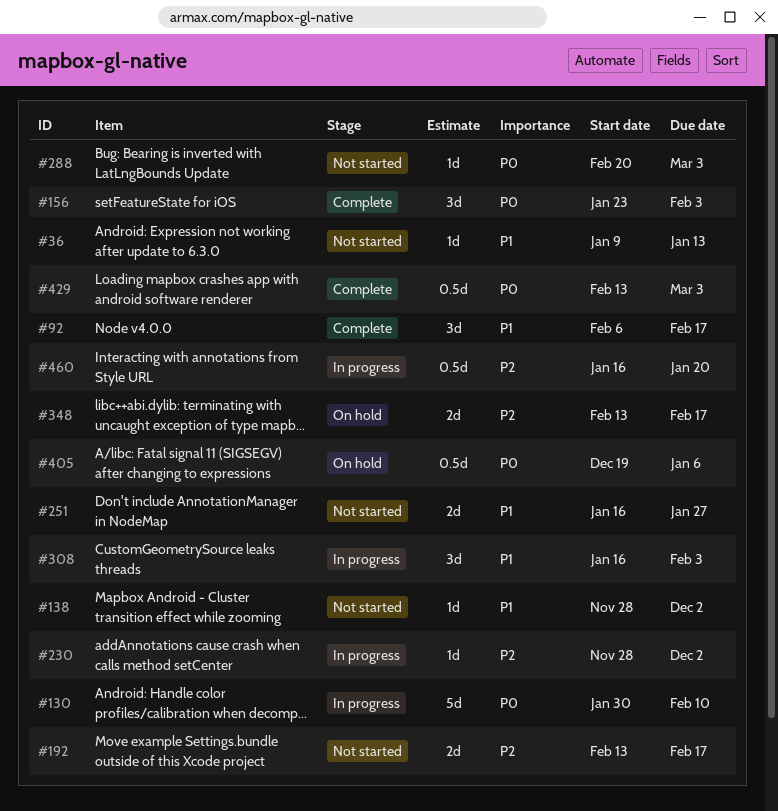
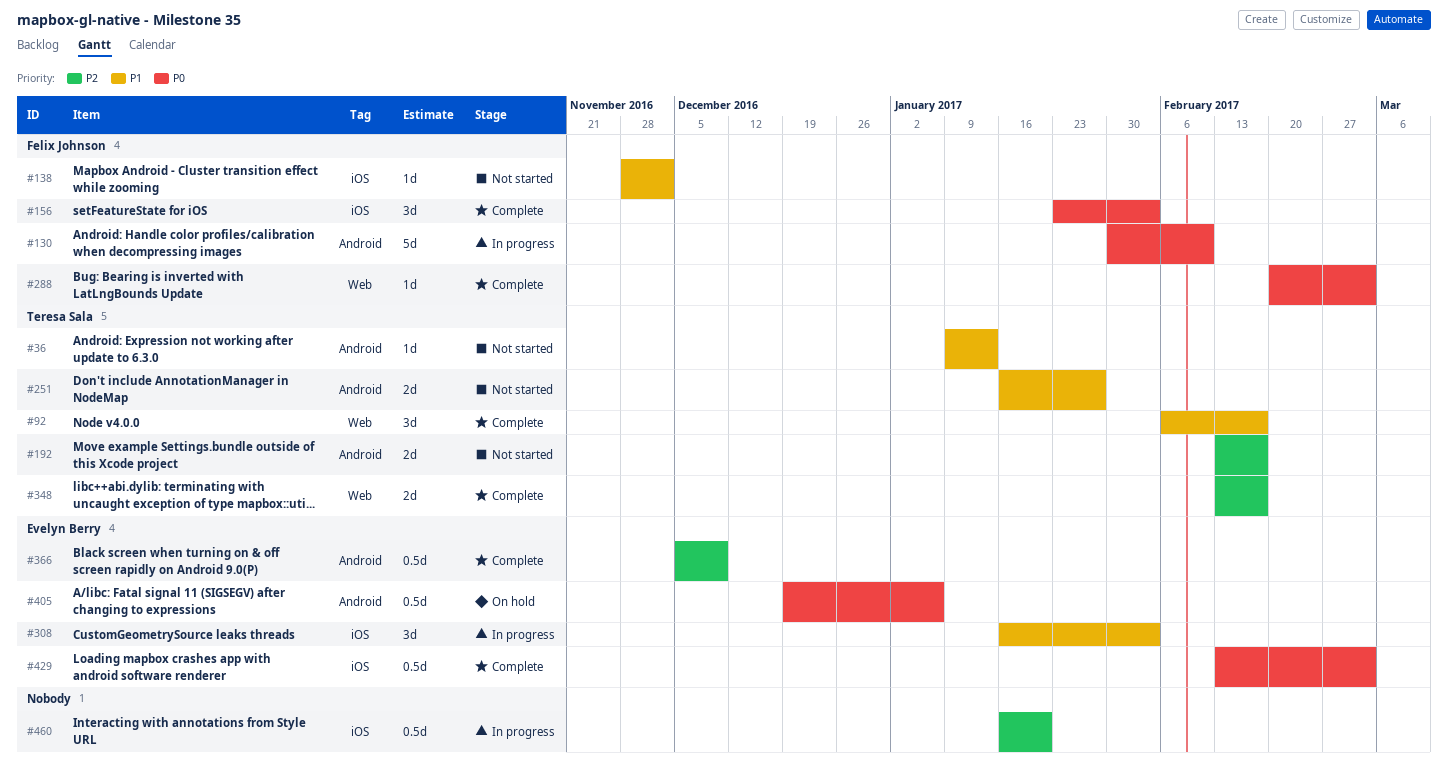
#230: present -> none
#288, status: Not started -> Complete
#348, status: On hold -> Complete
#366: none -> present

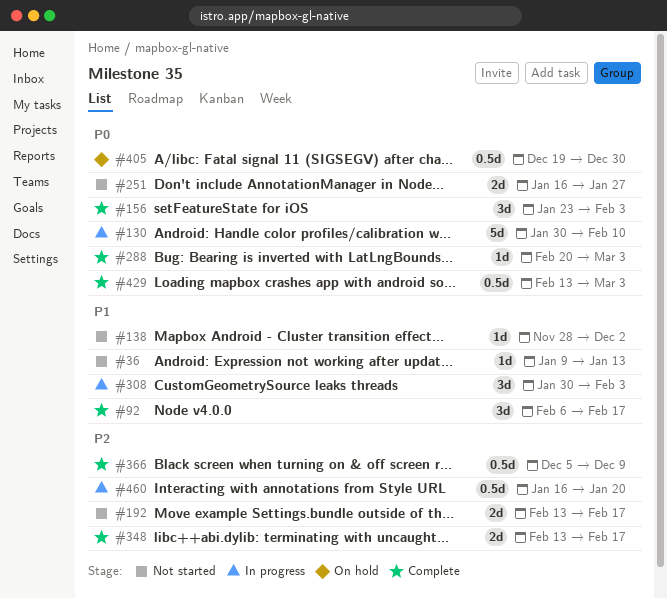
#251, priority: P1 -> P0
#308, start: Jan 16 -> Jan 30
#405, due: Jan 6 -> Dec 30

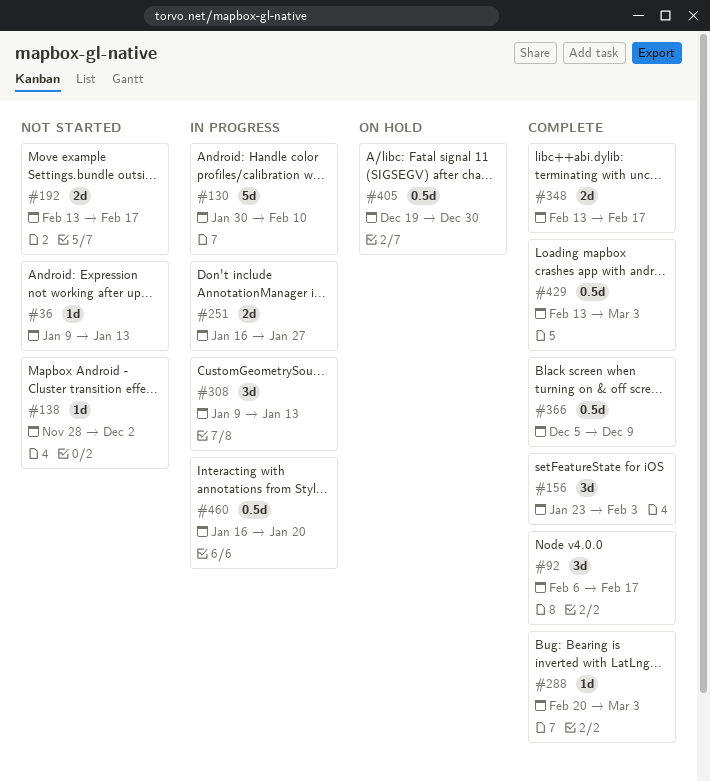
#251, status: Not started -> In progress
#308, start: Jan 30 -> Jan 9
#308, due: Feb 3 -> Jan 13

